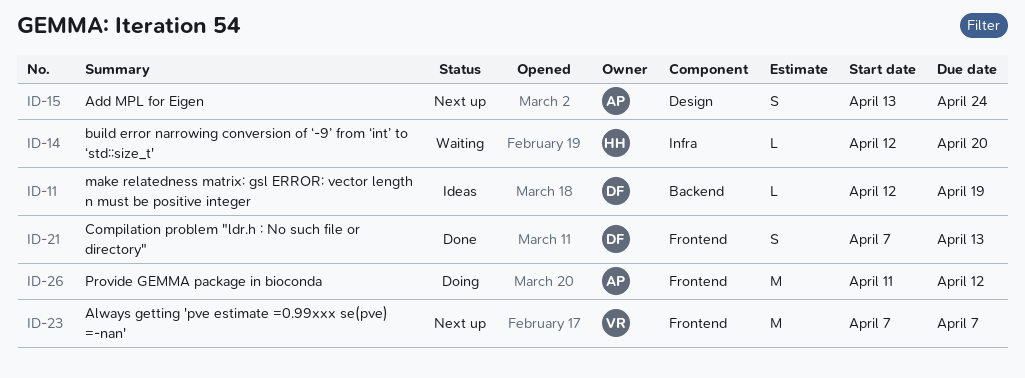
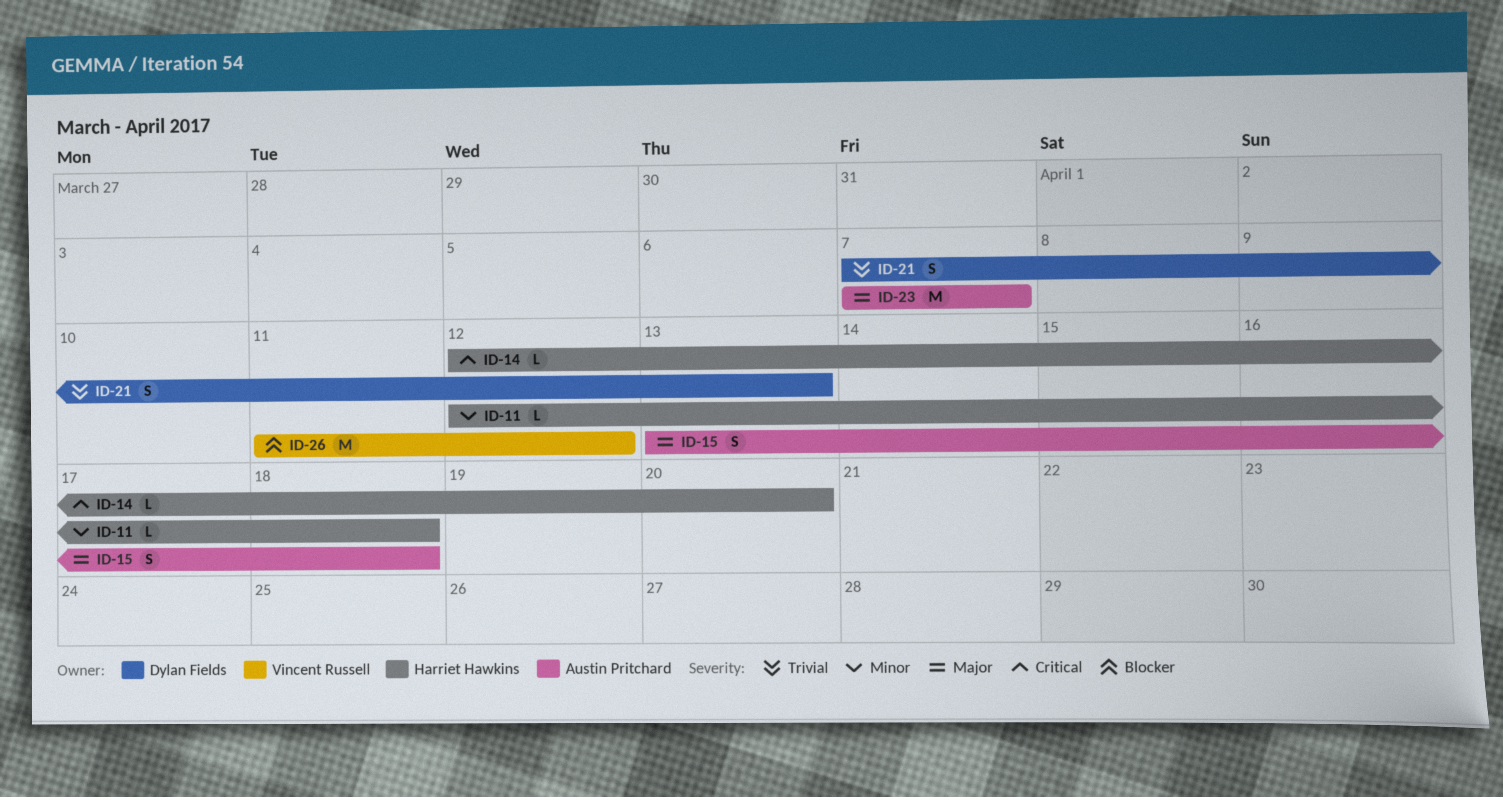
ID-11, owner: Dylan Fields -> Harriet Hawkins
ID-11, due: Apr 19 -> Apr 18
ID-15, due: Apr 24 -> Apr 18
ID-23, owner: Vincent Russell -> Austin Pritchard
ID-26, owner: Austin Pritchard -> Vincent Russell

